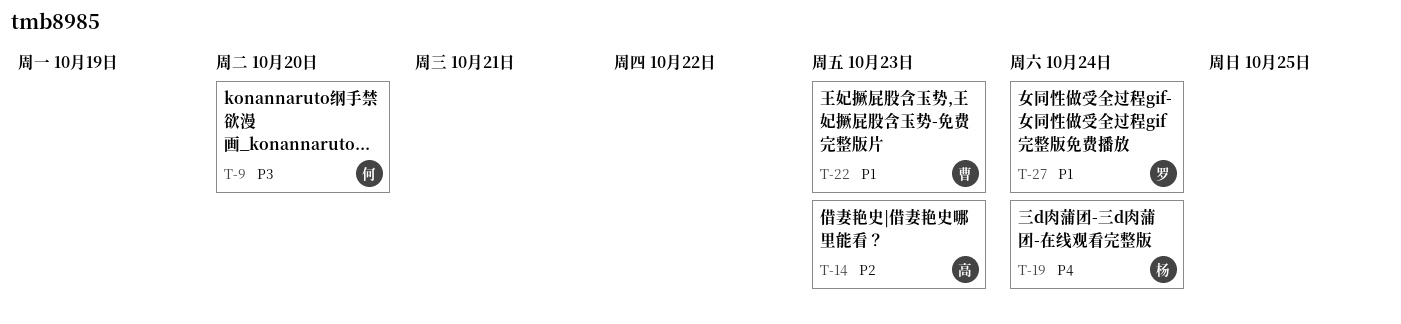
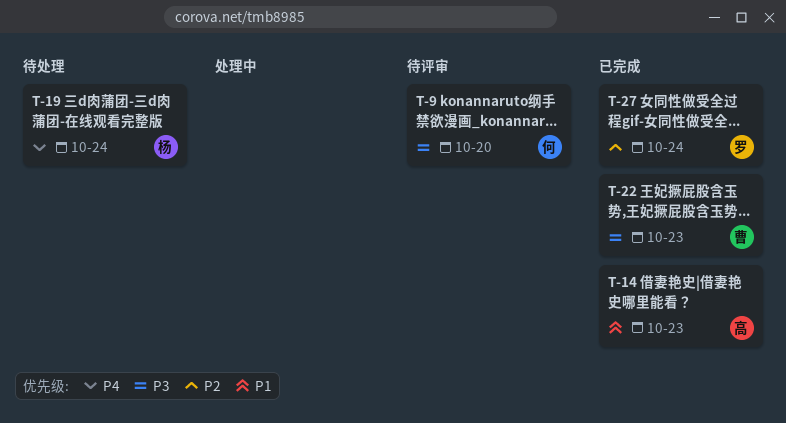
T-14, priority: P2 -> P1
T-22, priority: P1 -> P3
T-27, priority: P1 -> P2

